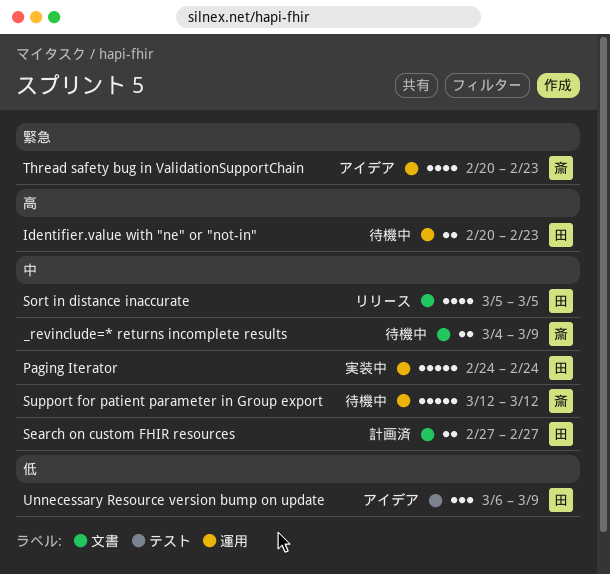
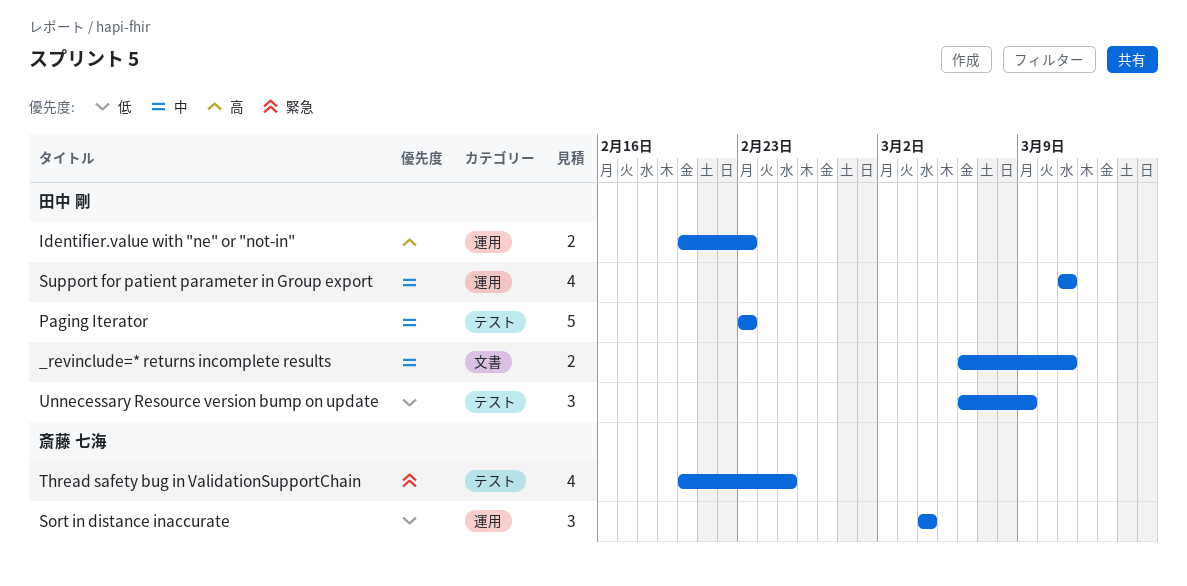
_revinclude=* returns incomplete results, owner: 斎藤 七海 -> 田中 剛
_revinclude=* returns incomplete results, start: Mar 4 -> Mar 6
_revinclude=* returns incomplete results, due: Mar 9 -> Mar 11
Paging Iterator, label: 運用 -> テスト
Paging Iterator, start: Feb 24 -> Feb 23
Paging Iterator, due: Feb 24 -> Feb 23
Search on custom FHIR resources: present -> none
Sort in distance inaccurate, owner: 田中 剛 -> 斎藤 七海
Sort in distance inaccurate, priority: 中 -> 低
Sort in distance inaccurate, label: 文書 -> 運用
Sort in distance inaccurate, estimate: 4 -> 3
Sort in distance inaccurate, start: Mar 5 -> Mar 4
Sort in distance inaccurate, due: Mar 5 -> Mar 4
Support for patient parameter in Group export, owner: 斎藤 七海 -> 田中 剛
Support for patient parameter in Group export, estimate: 5 -> 4
Support for patient parameter in Group export, start: Mar 12 -> Mar 11
Support for patient parameter in Group export, due: Mar 12 -> Mar 11
Thread safety bug in ValidationSupportChain, label: 運用 -> テスト
Thread safety bug in ValidationSupportChain, due: Feb 23 -> Feb 25

